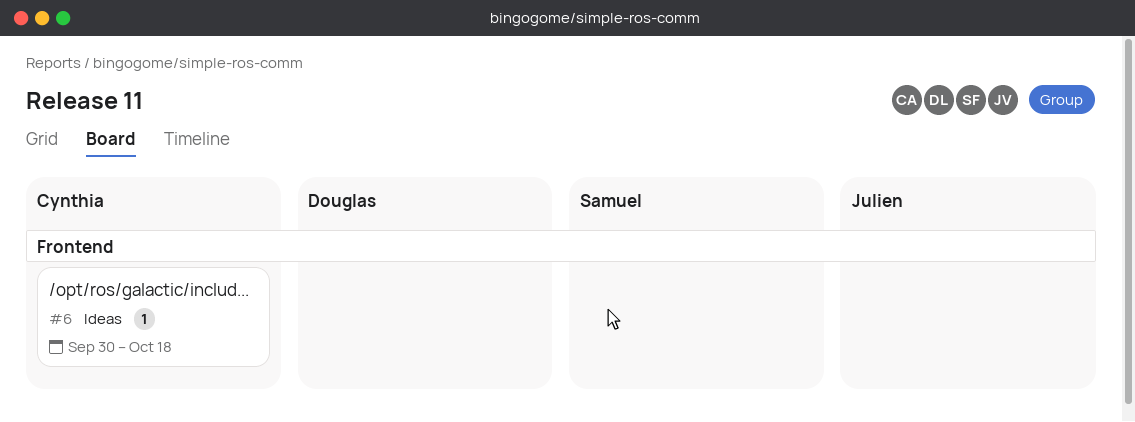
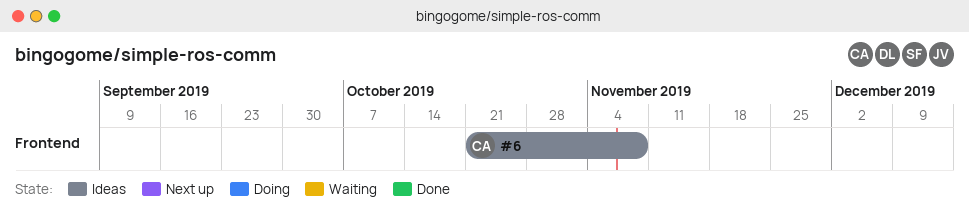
#6, start: Sep 30 -> Oct 21
#6, due: Oct 18 -> Nov 8

